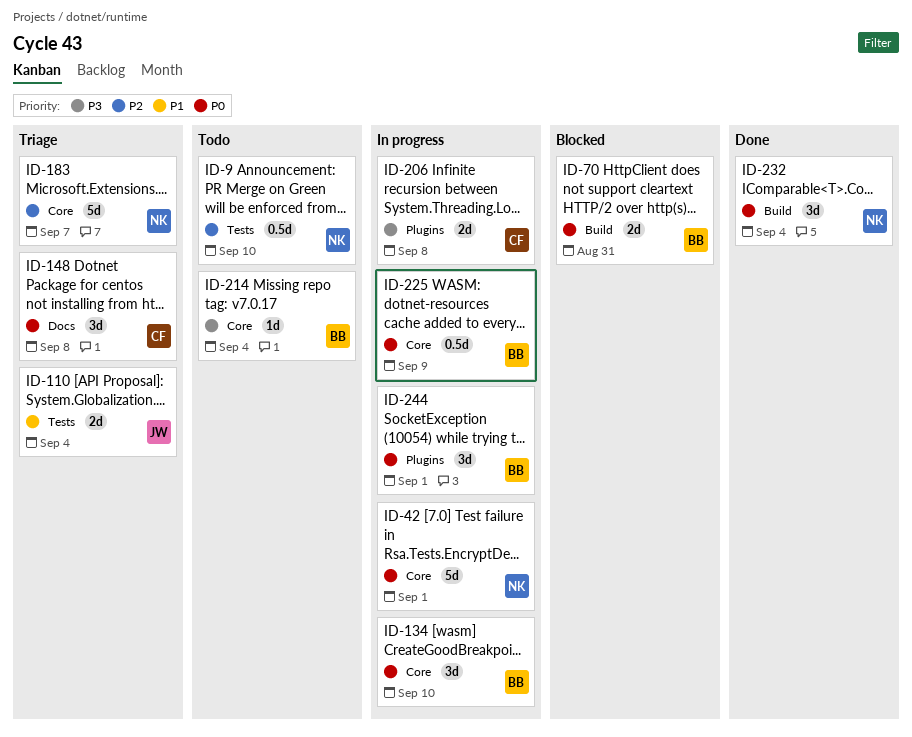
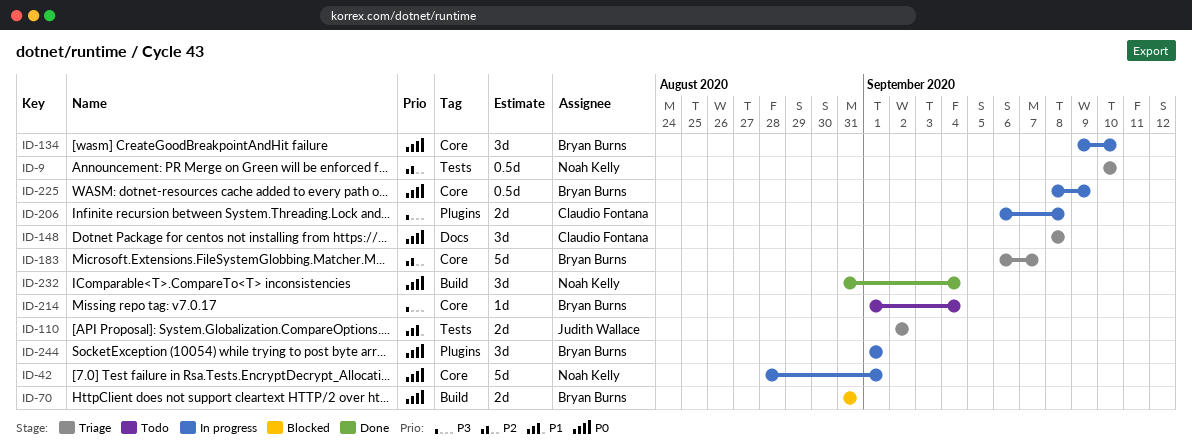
ID-9, status: Todo -> Triage
ID-110, due: Sep 4 -> Sep 2
ID-183, owner: Noah Kelly -> Bryan Burns

